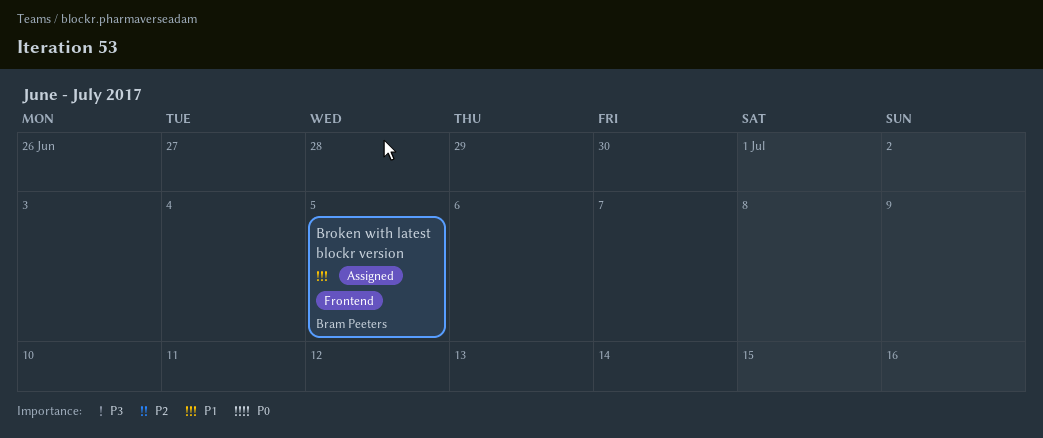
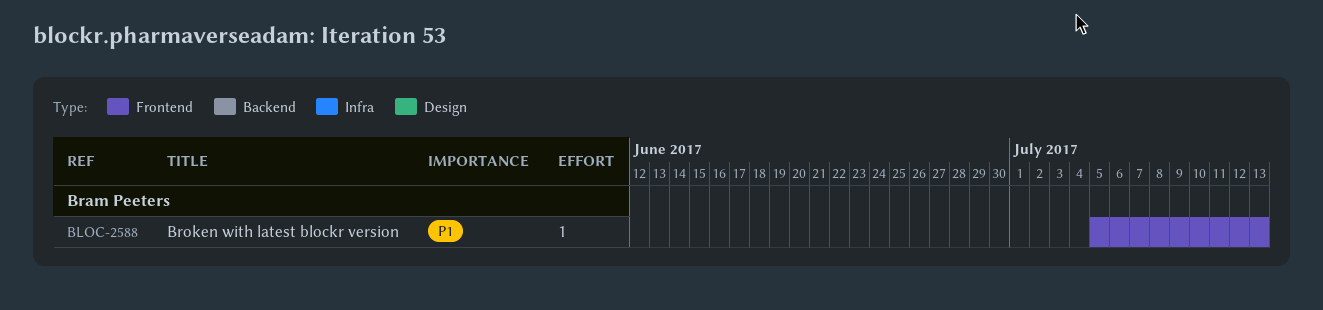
Broken with latest blockr version, due: Jul 5 -> Jul 13

